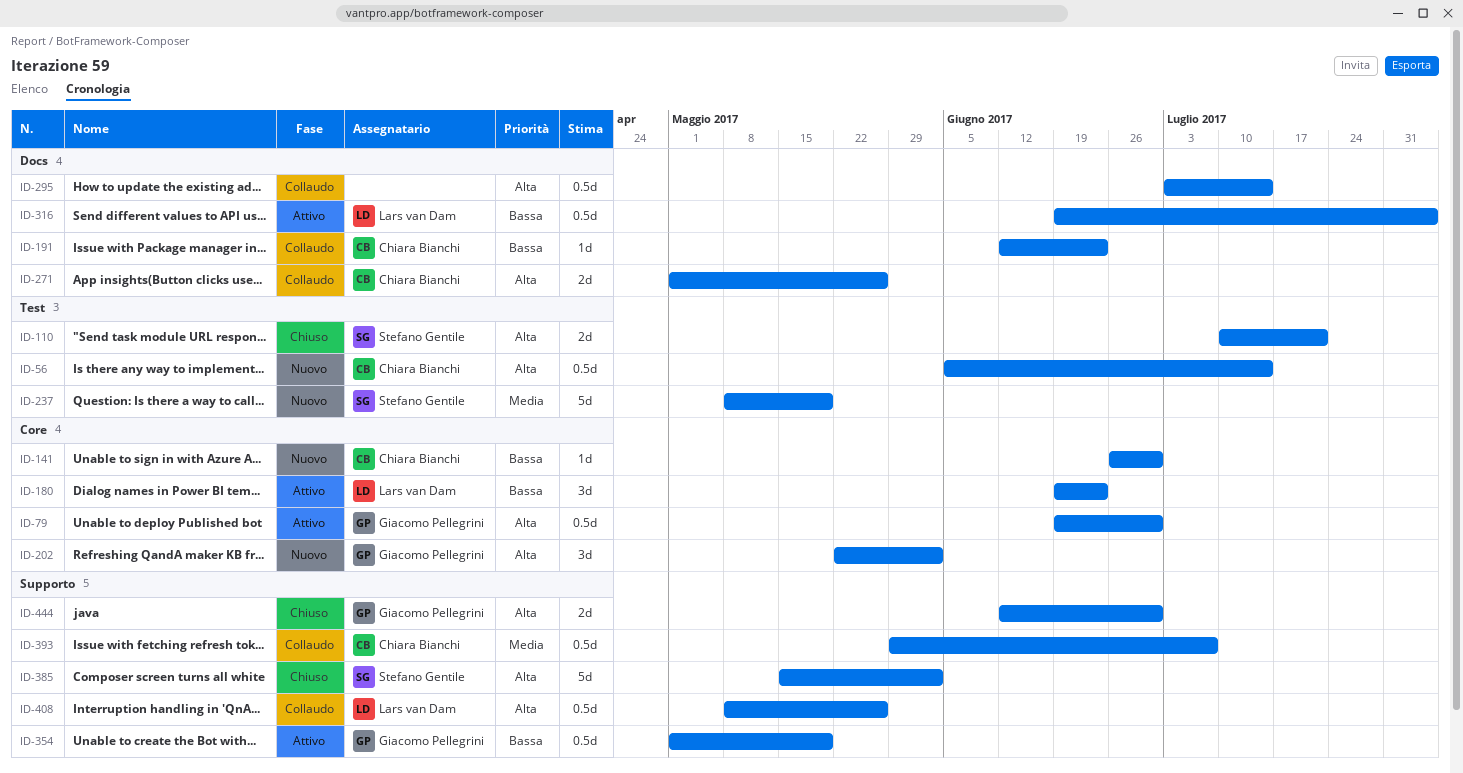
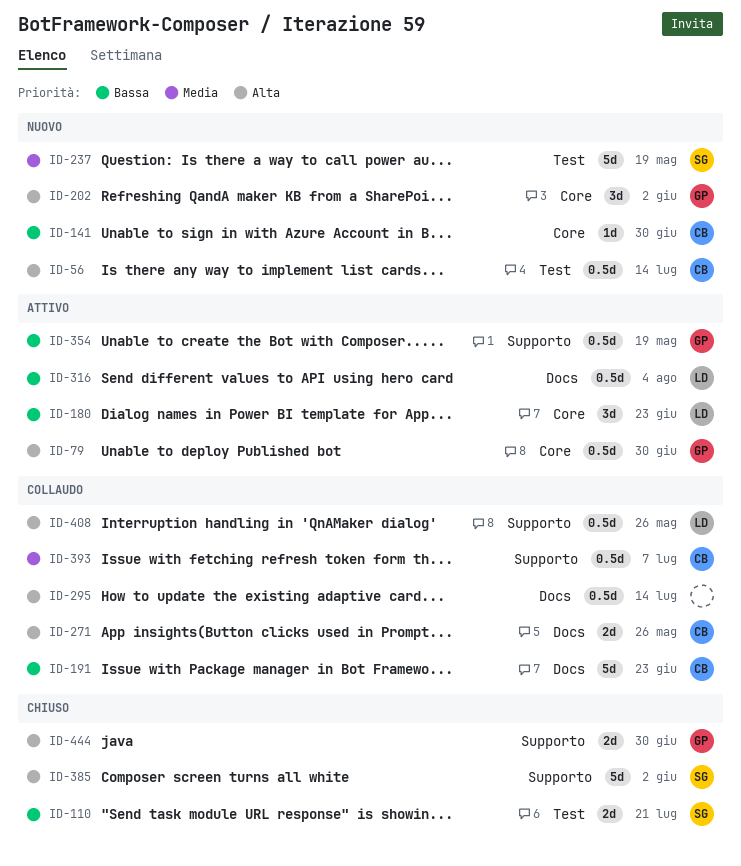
ID-110, priority: Alta -> Bassa
ID-191, estimate: 1d -> 5d

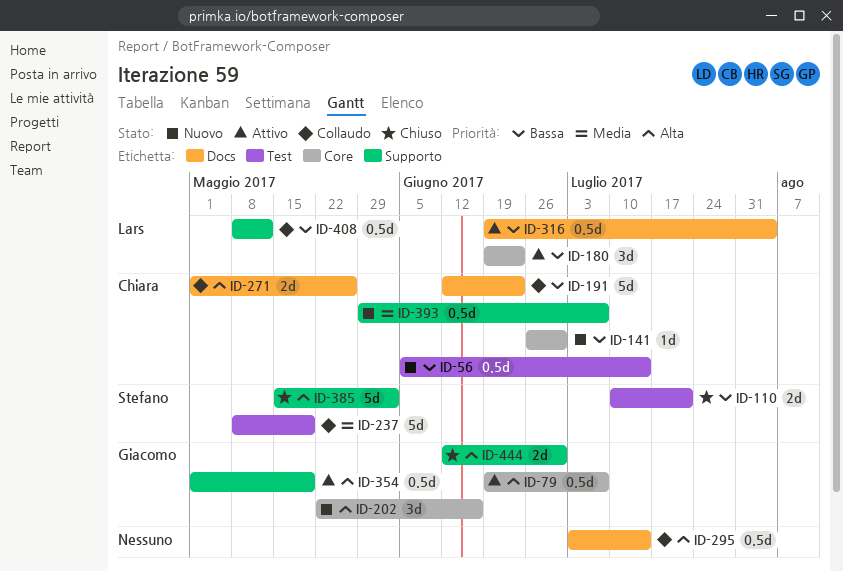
ID-56, priority: Alta -> Bassa
ID-79, due: Jun 30 -> Jul 7
ID-202, due: Jun 2 -> Jun 16
ID-237, status: Nuovo -> Collaudo
ID-354, priority: Bassa -> Alta
ID-393, status: Collaudo -> Nuovo
ID-408, priority: Alta -> Bassa
ID-408, due: May 26 -> May 12

